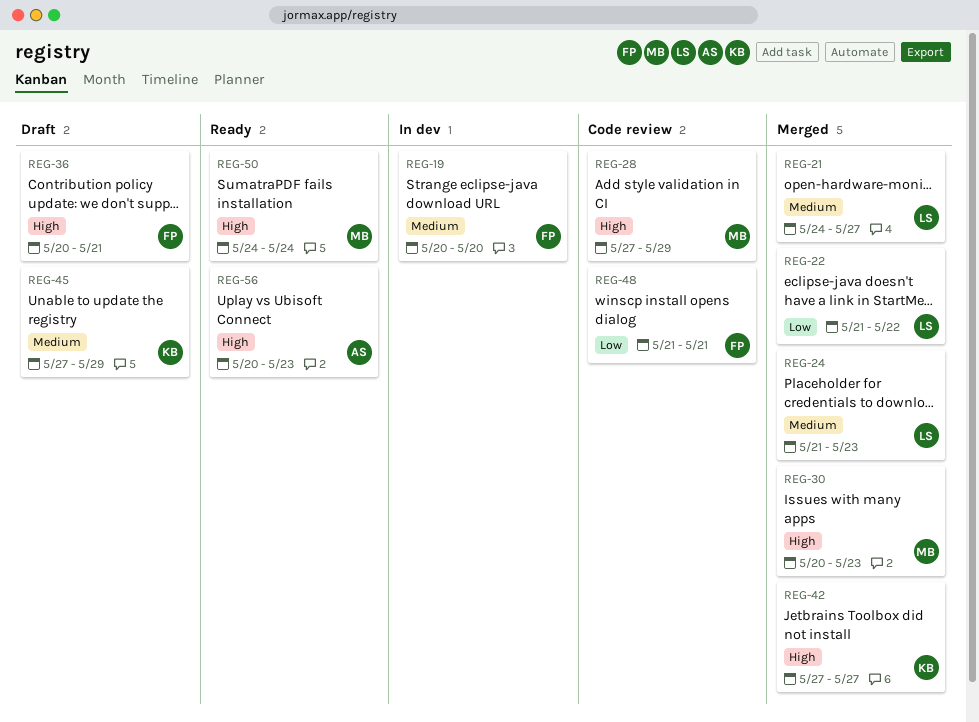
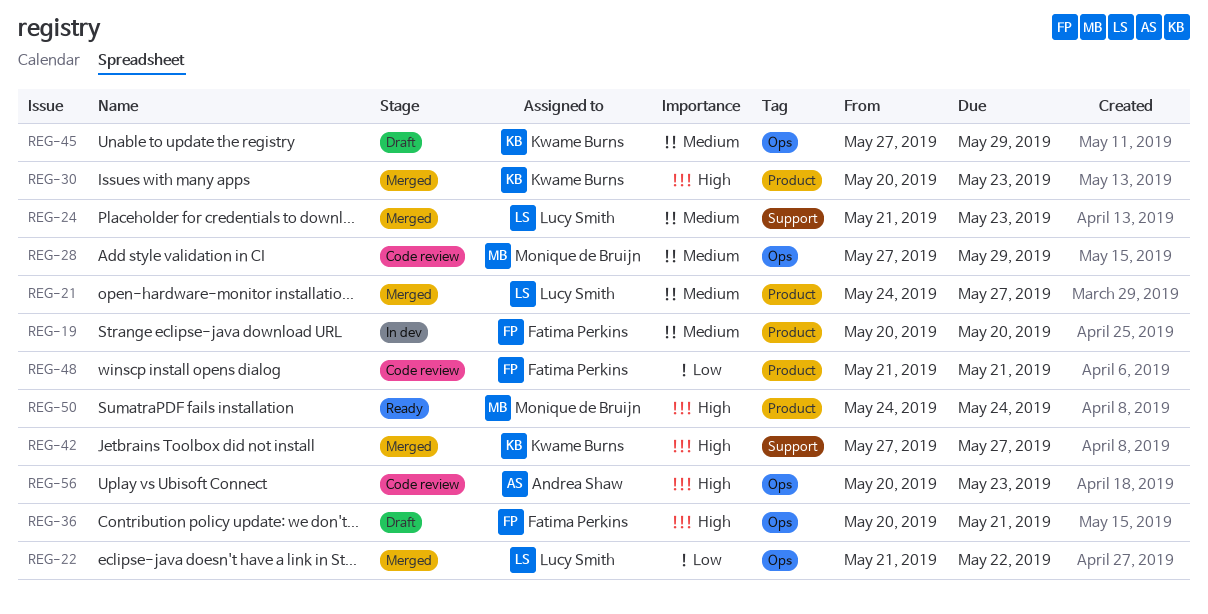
REG-28, priority: High -> Medium
REG-30, owner: Monique de Bruijn -> Kwame Burns
REG-56, status: Ready -> Code review

